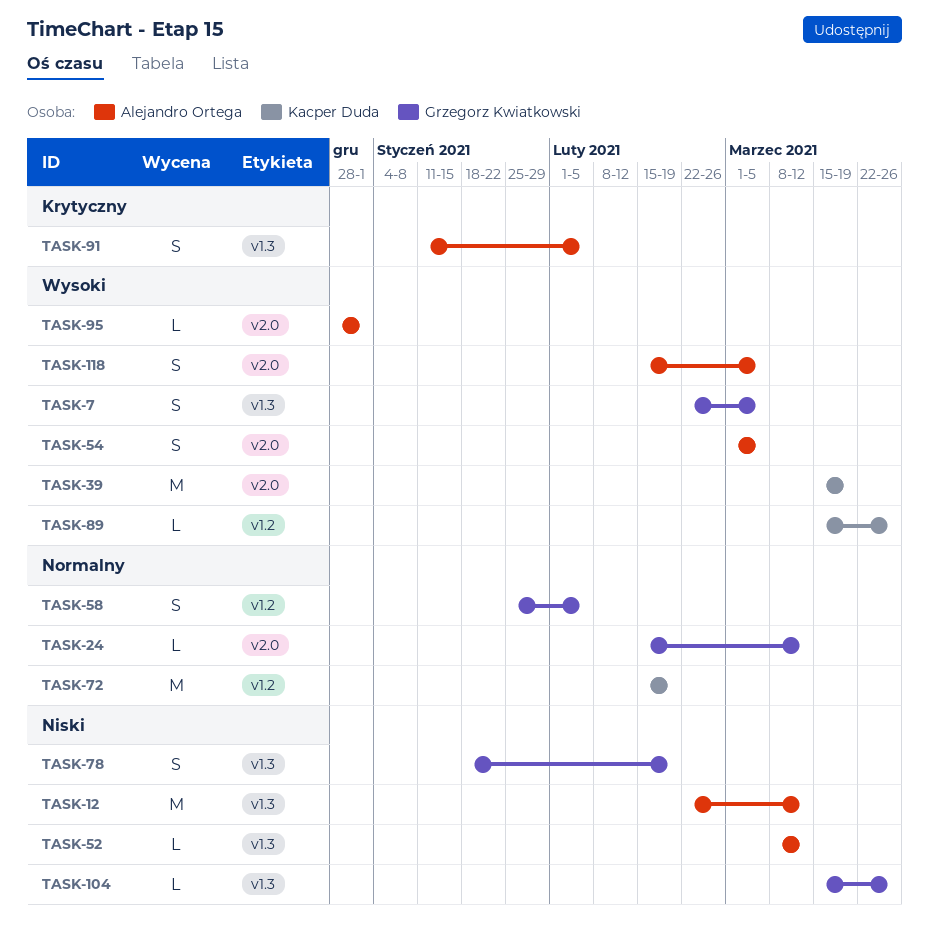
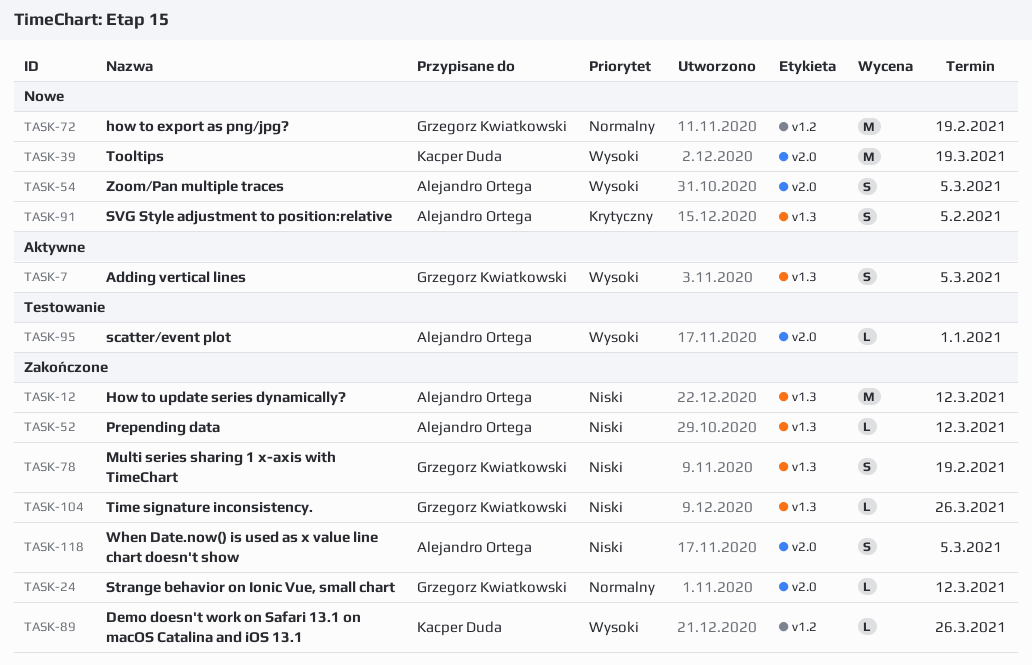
TASK-58: present -> none
TASK-72, owner: Kacper Duda -> Grzegorz Kwiatkowski
TASK-118, priority: Wysoki -> Niski

